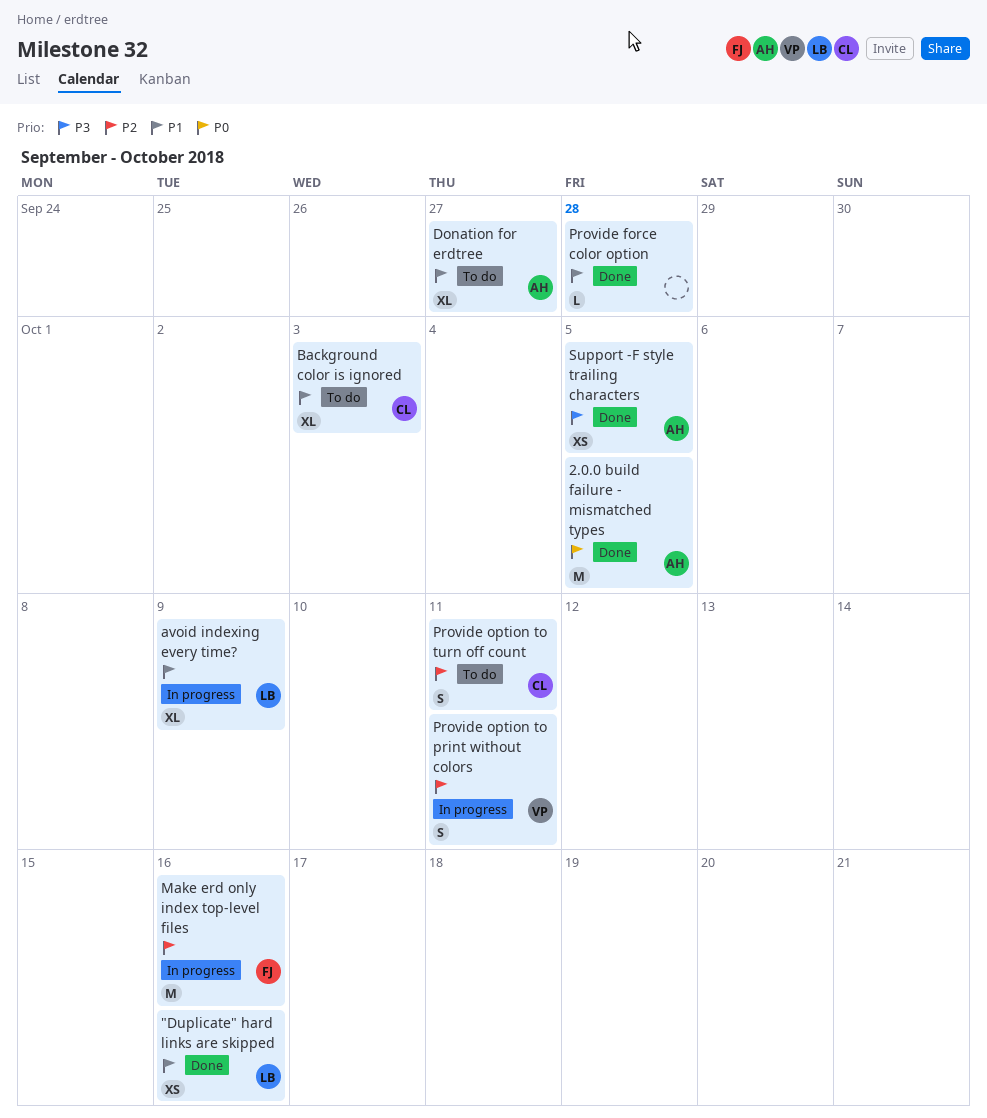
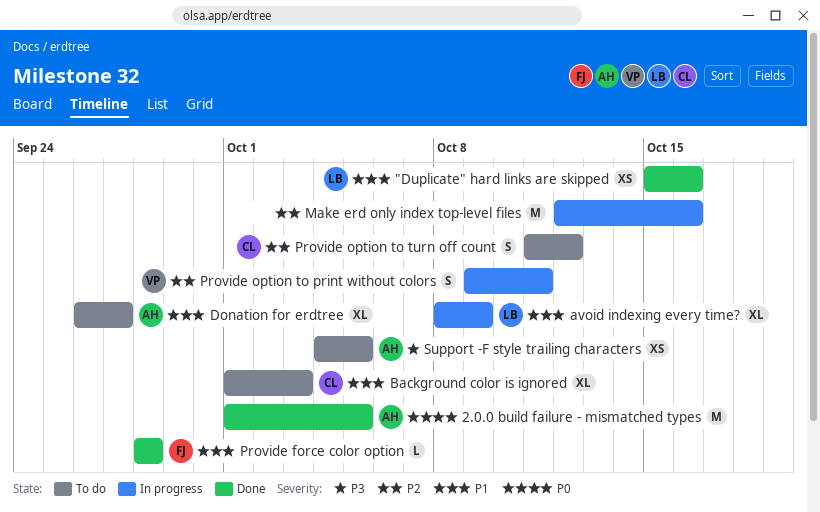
Make erd only index top-level files, owner: FJ -> none
Provide force color option, owner: none -> FJ
Provide option to turn off count, due: Oct 11 -> Oct 12
Support -F style trailing characters, status: Done -> To do

